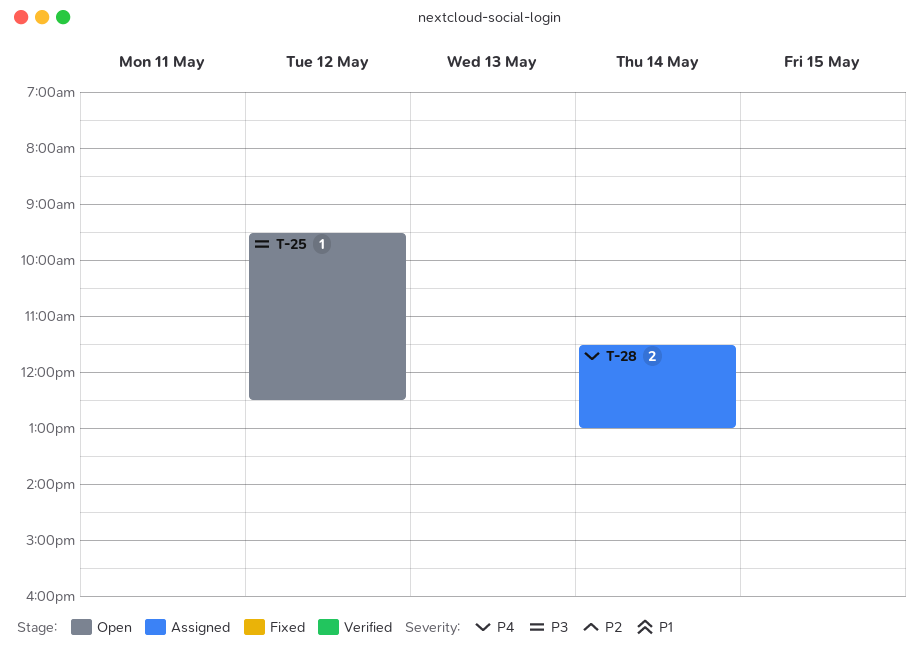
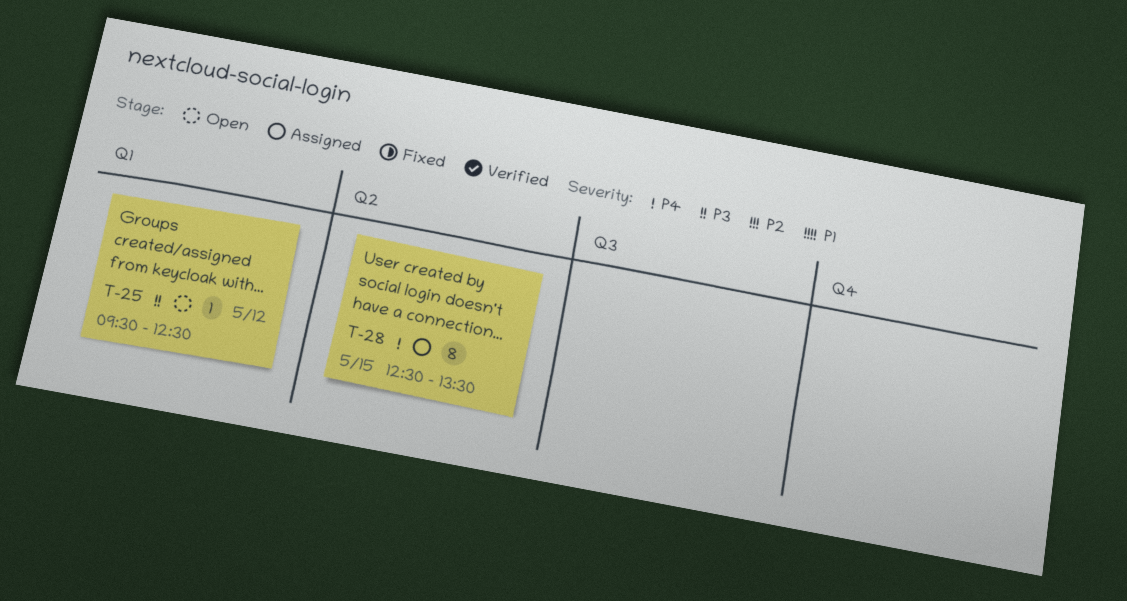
T-28, estimate: 2 -> 8
T-28, day: May 14 -> May 15
T-28, begins: 11:30 -> 12:30
T-28, ends: 13:00 -> 13:30

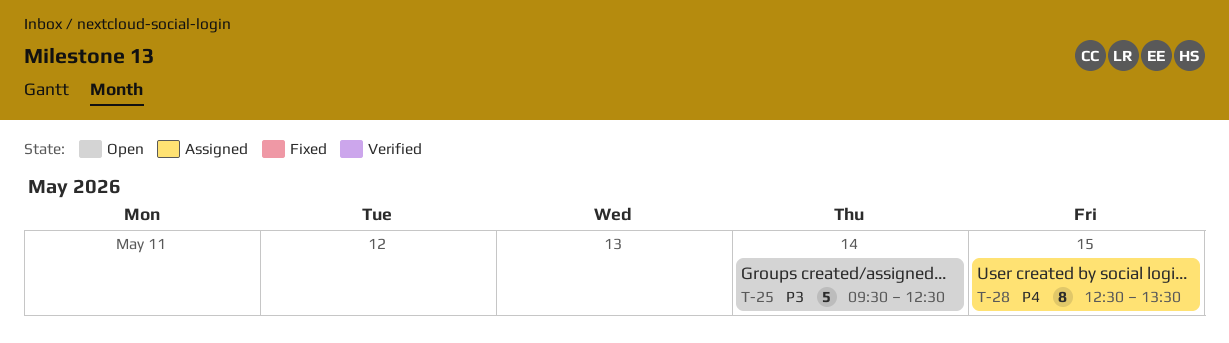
T-25, estimate: 1 -> 5
T-25, day: May 12 -> May 14

